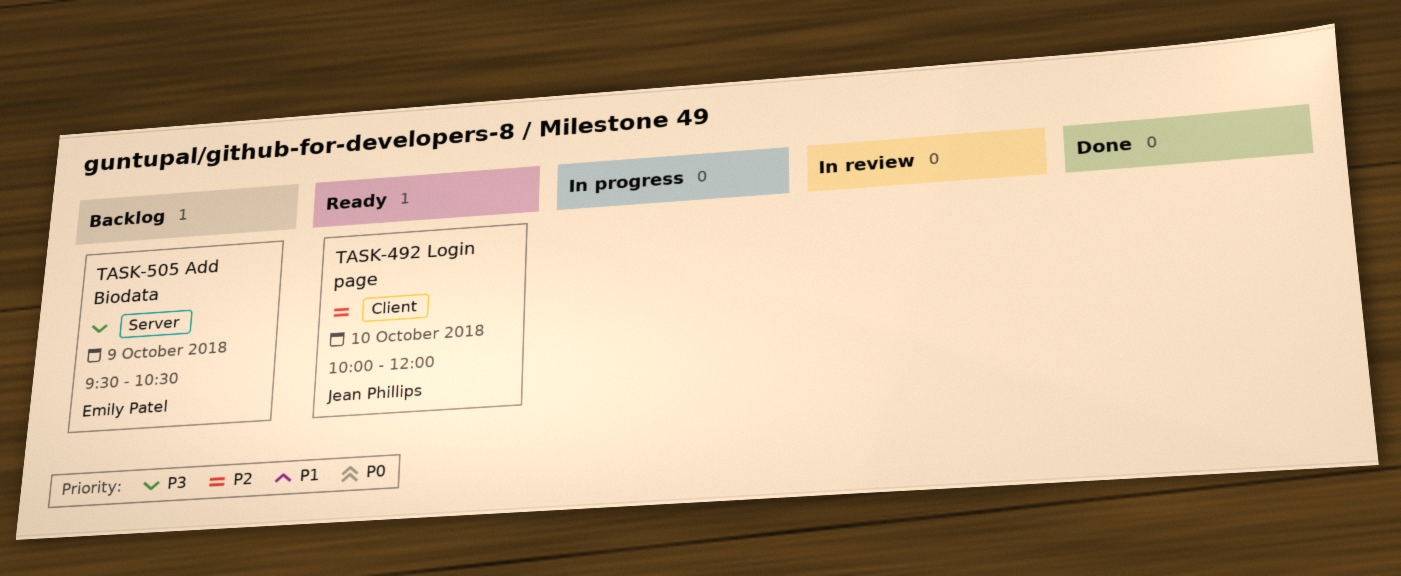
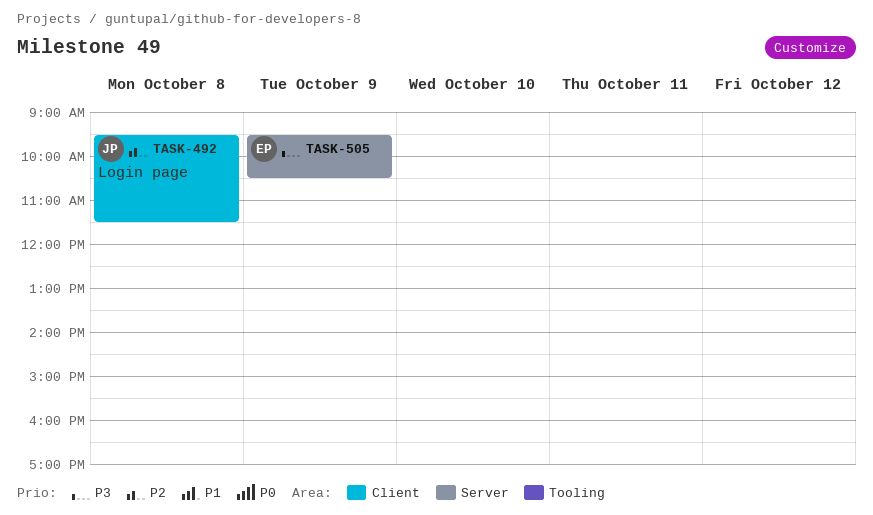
TASK-492, day: Oct 10 -> Oct 8
TASK-492, begins: 10:00 -> 09:30
TASK-492, ends: 12:00 -> 11:30

